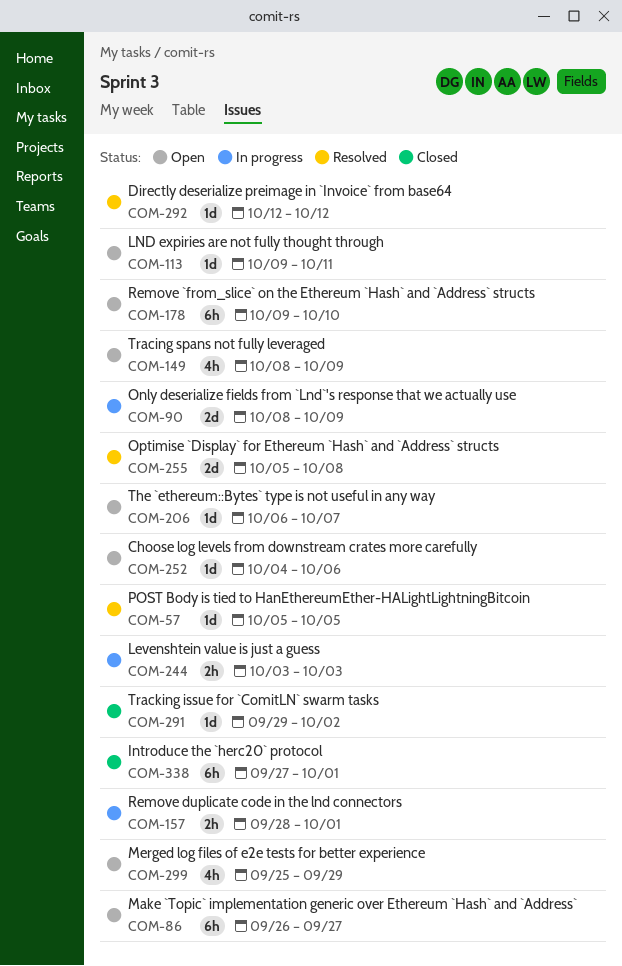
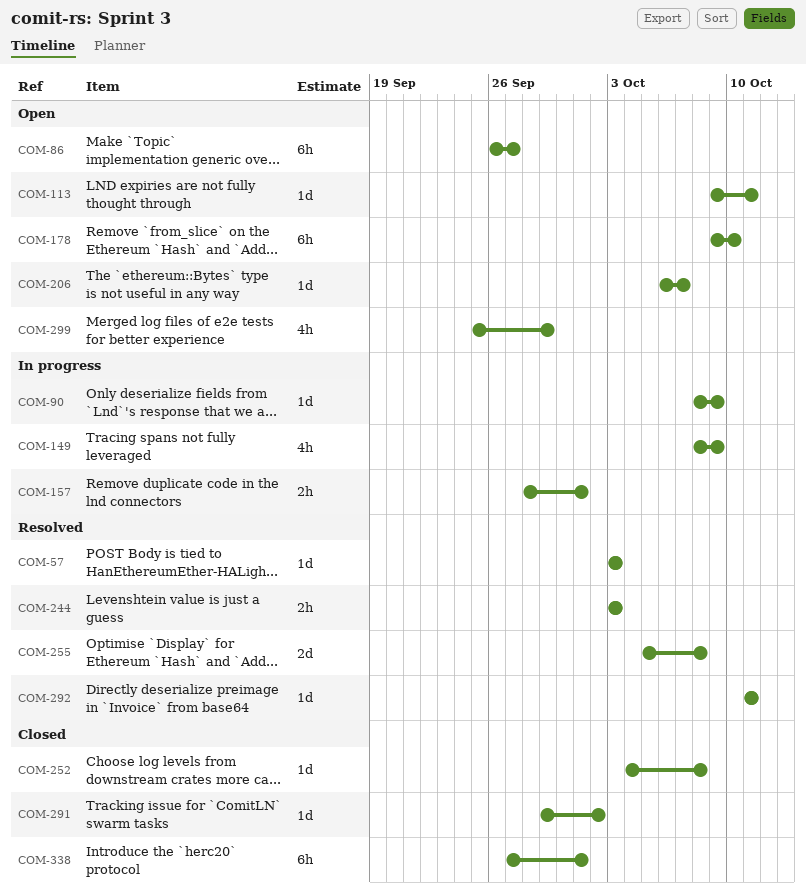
COM-57, start: Oct 5 -> Oct 3
COM-57, due: Oct 5 -> Oct 3
COM-90, estimate: 2d -> 1d
COM-149, status: Open -> In progress
COM-244, status: In progress -> Resolved
COM-252, status: Open -> Closed
COM-252, due: Oct 6 -> Oct 8
COM-292, start: Oct 12 -> Oct 11
COM-292, due: Oct 12 -> Oct 11

